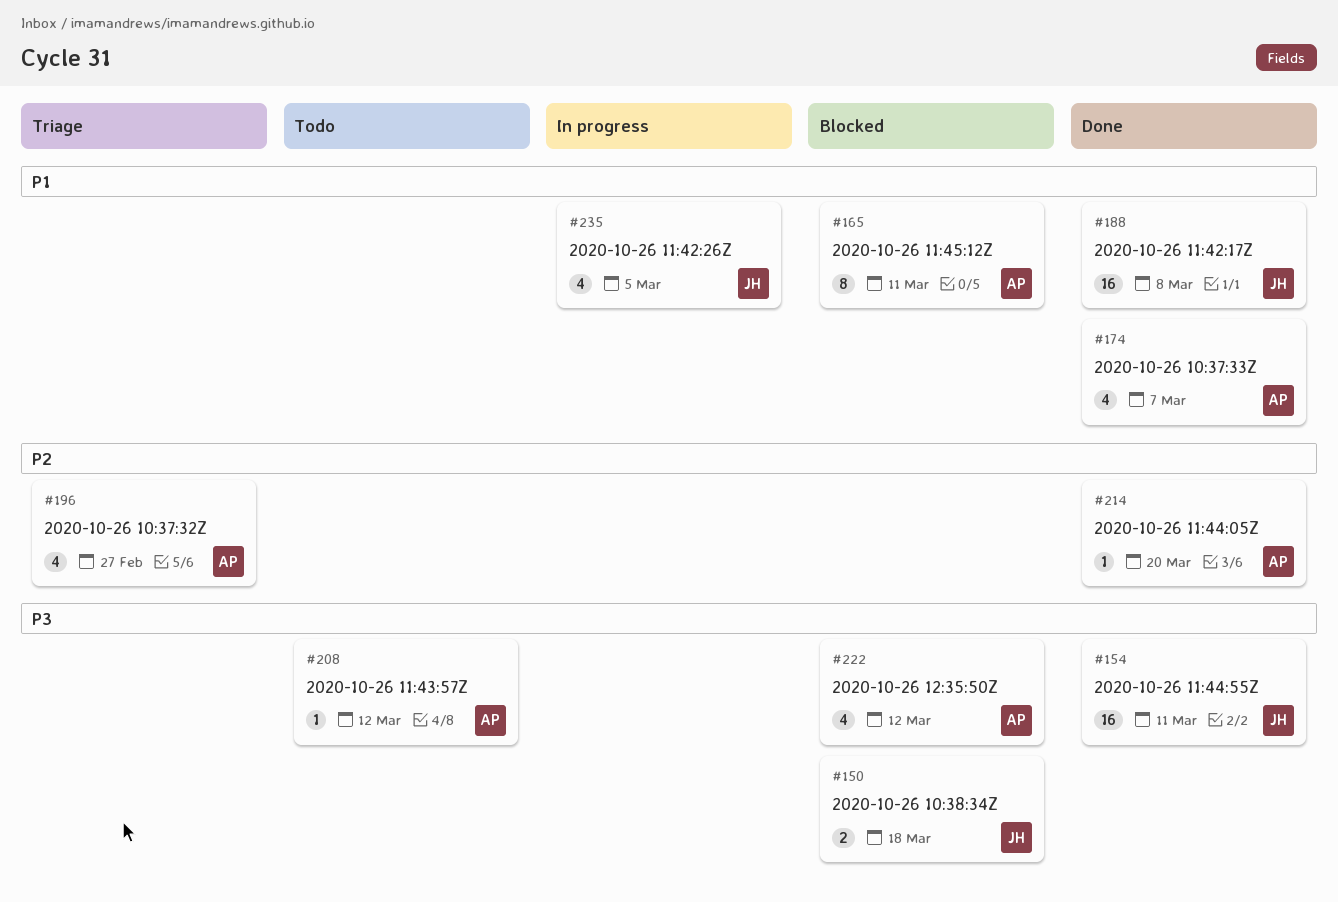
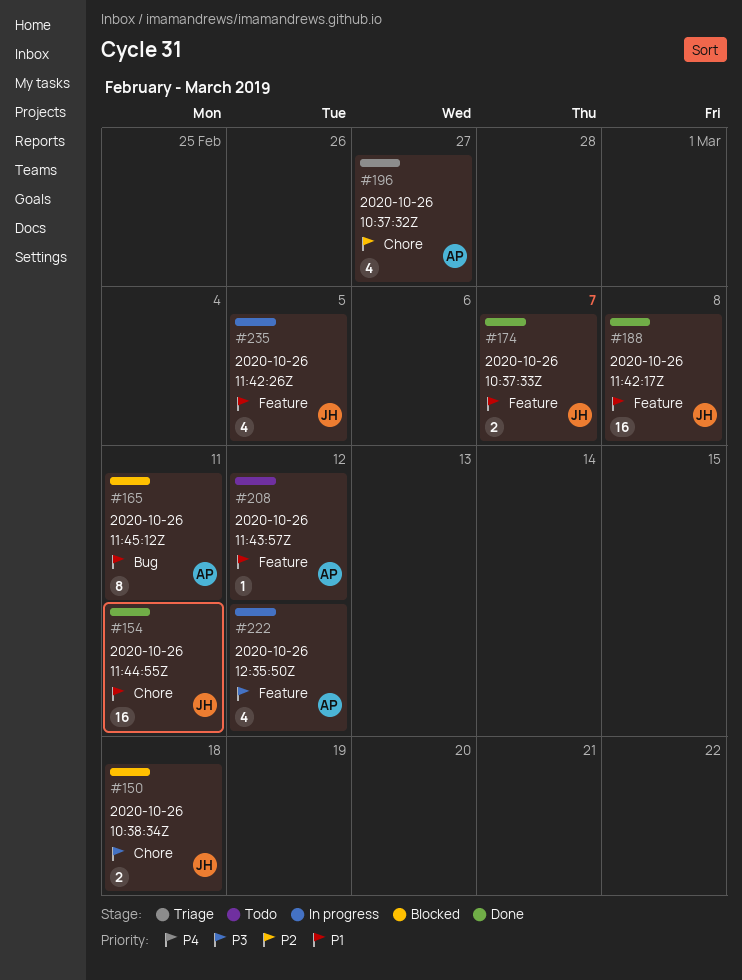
#154, priority: P3 -> P1
#174, owner: AP -> JH
#174, estimate: 4 -> 2
#208, priority: P3 -> P1
#214: present -> none
#222, status: Blocked -> In progress

